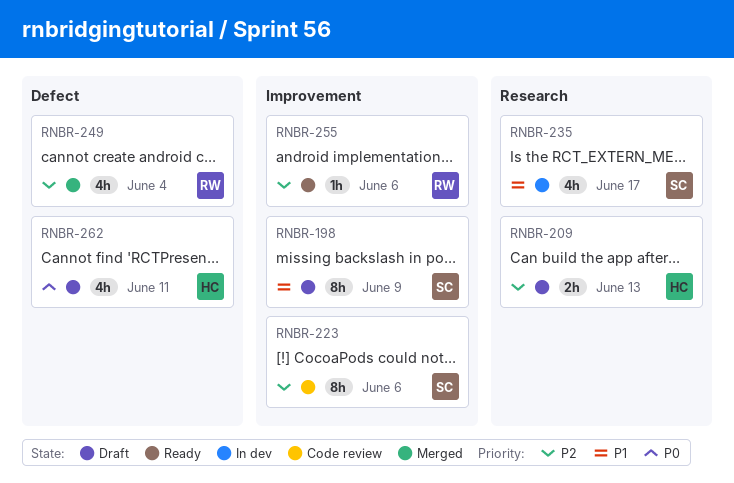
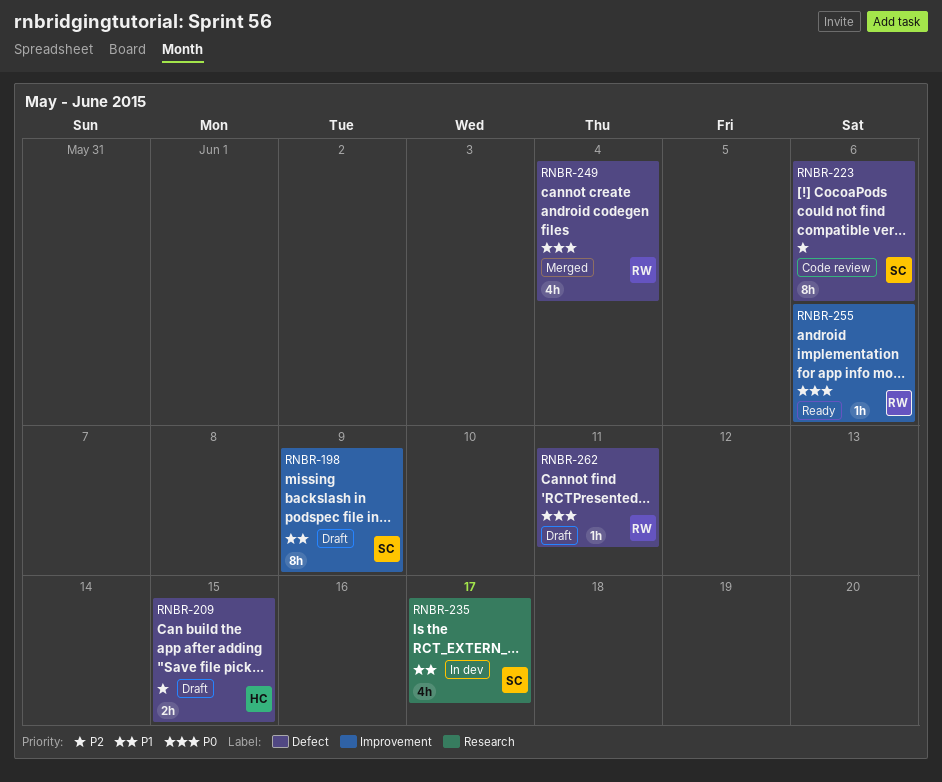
RNBR-209, label: Research -> Defect
RNBR-209, due: Jun 13 -> Jun 15
RNBR-223, label: Improvement -> Defect
RNBR-249, priority: P2 -> P0
RNBR-255, priority: P2 -> P0
RNBR-262, owner: HC -> RW
RNBR-262, estimate: 4h -> 1h

